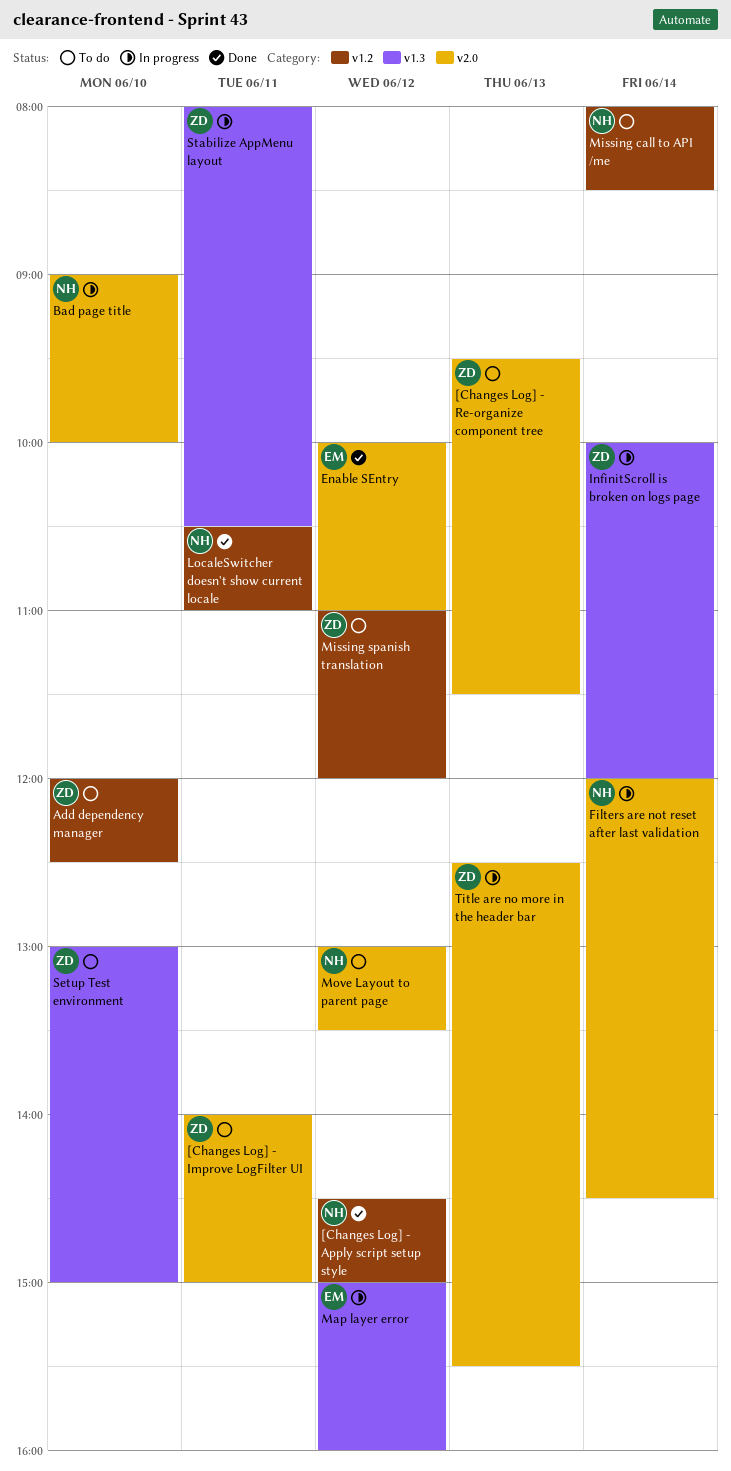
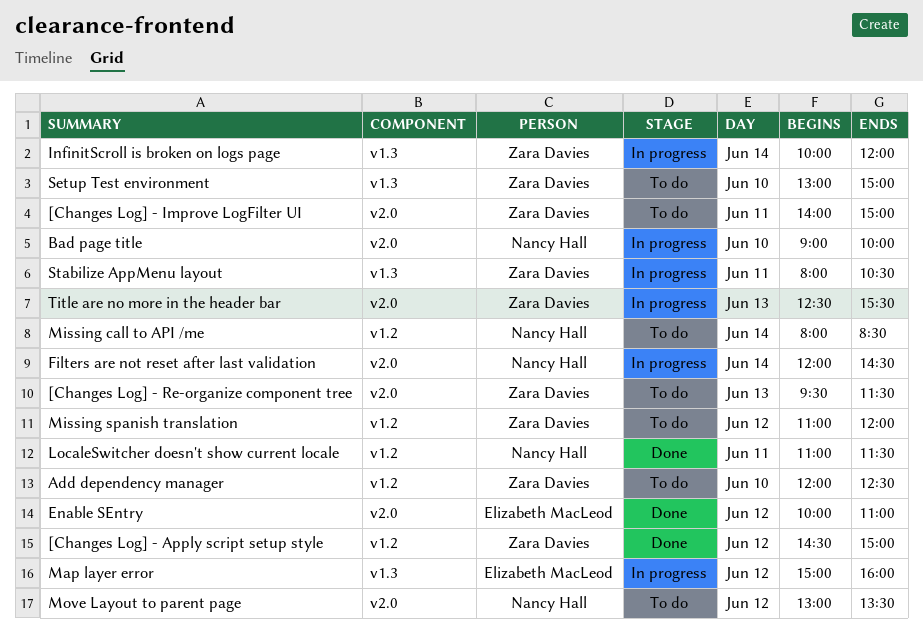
[Changes Log] - Apply script setup style, owner: Nancy Hall -> Zara Davies
LocaleSwitcher doesn't show current locale, begins: 10:30 -> 11:00
LocaleSwitcher doesn't show current locale, ends: 11:00 -> 11:30

